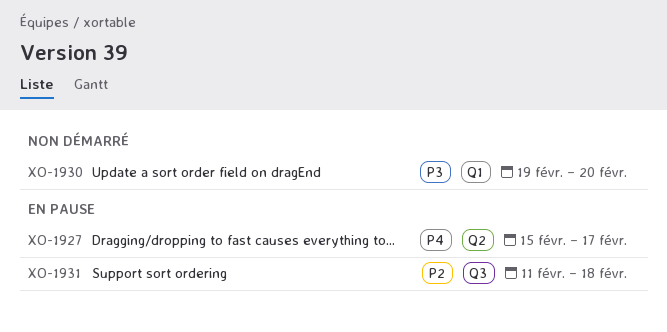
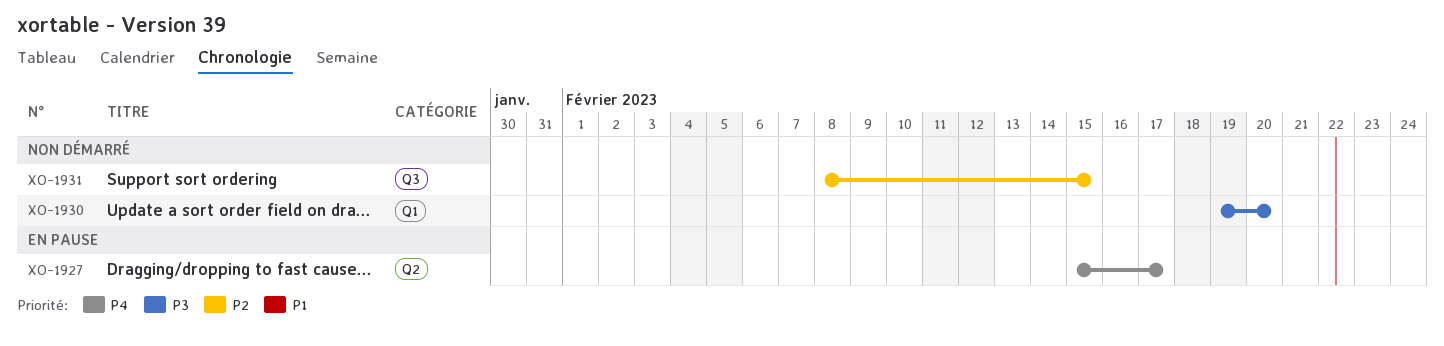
XO-1931, status: En pause -> Non démarré
XO-1931, start: Feb 11 -> Feb 8
XO-1931, due: Feb 18 -> Feb 15

